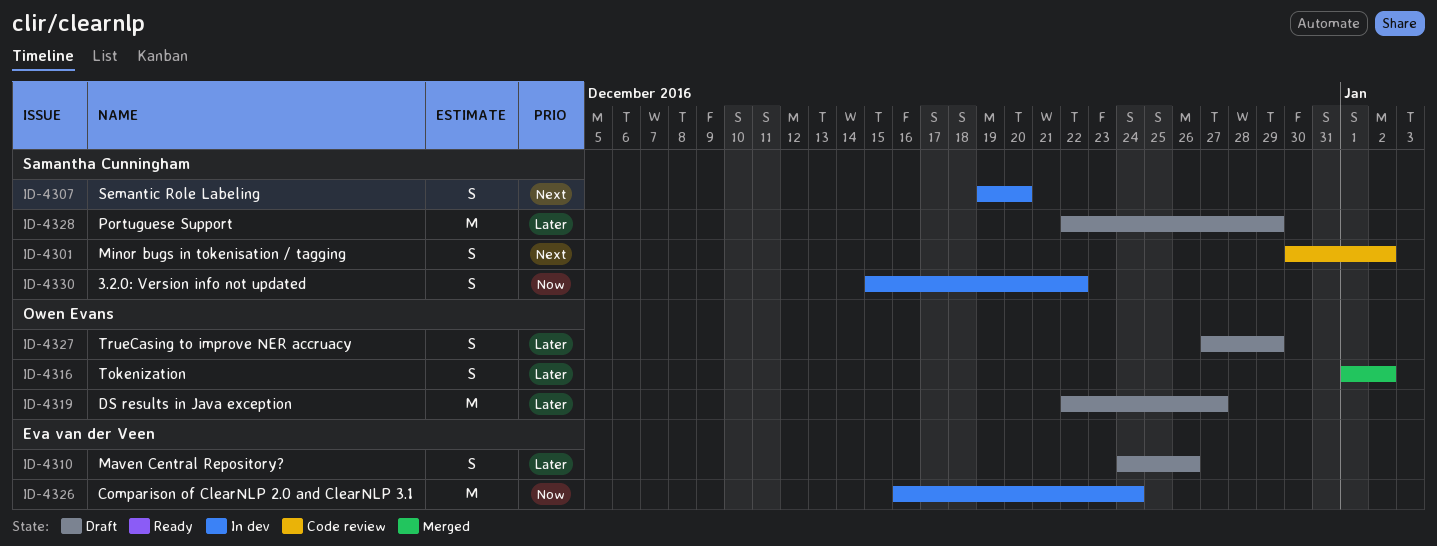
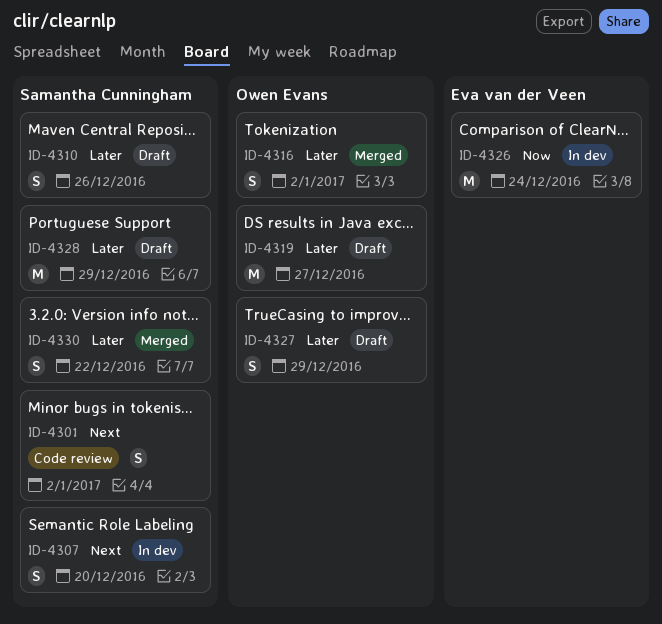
ID-4310, owner: Eva van der Veen -> Samantha Cunningham
ID-4330, status: In dev -> Merged
ID-4330, priority: Now -> Later

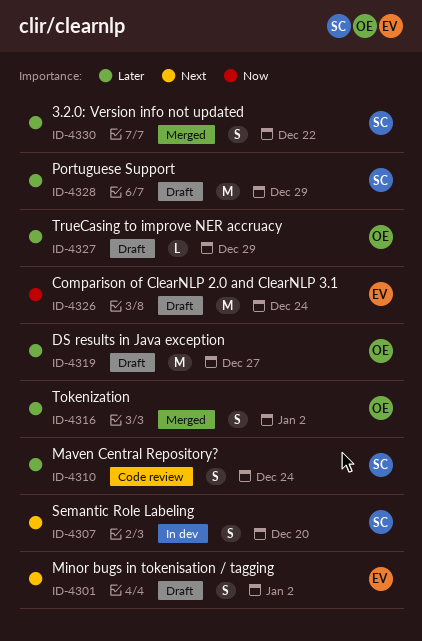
ID-4301, status: Code review -> Draft
ID-4301, owner: Samantha Cunningham -> Eva van der Veen
ID-4310, status: Draft -> Code review
ID-4310, due: Dec 26 -> Dec 24
ID-4326, status: In dev -> Draft
ID-4327, estimate: S -> L

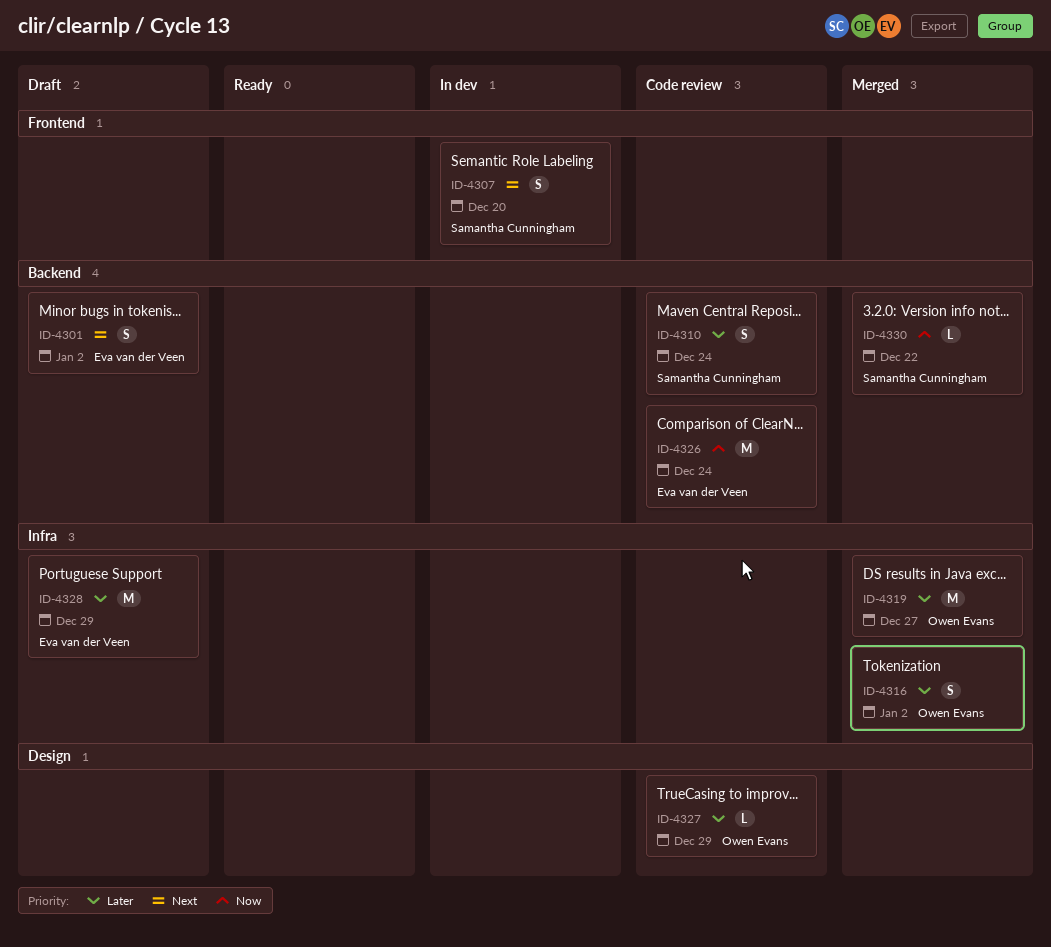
ID-4319, status: Draft -> Merged
ID-4326, status: Draft -> Code review
ID-4327, status: Draft -> Code review
ID-4328, owner: Samantha Cunningham -> Eva van der Veen
ID-4330, priority: Later -> Now
ID-4330, estimate: S -> L

